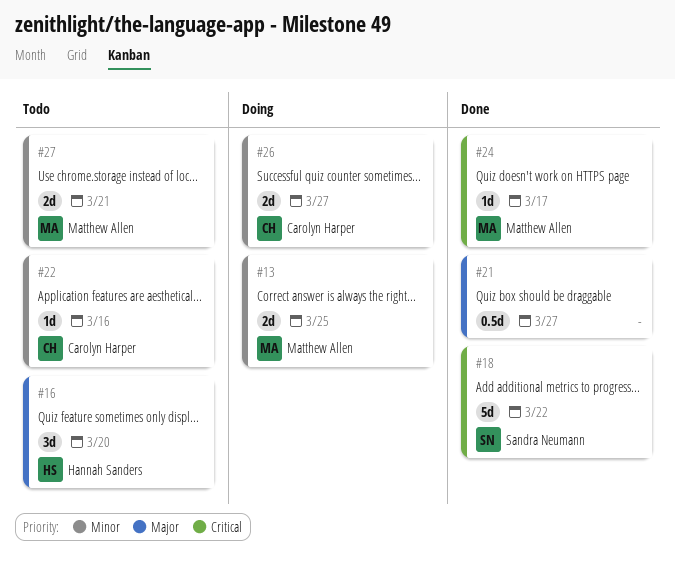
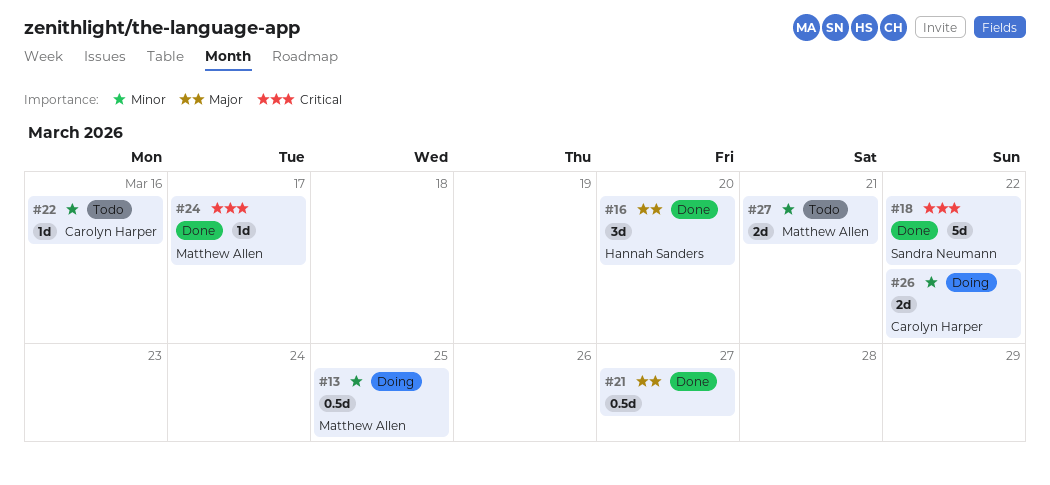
#13, estimate: 2d -> 0.5d
#16, status: Todo -> Done
#26, due: Mar 27 -> Mar 22

